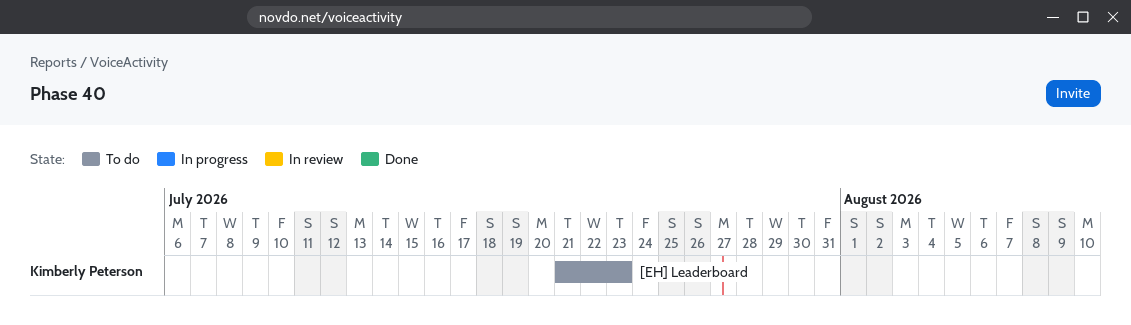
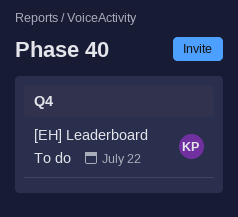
[EH] Leaderboard, due: Jul 23 -> Jul 22

